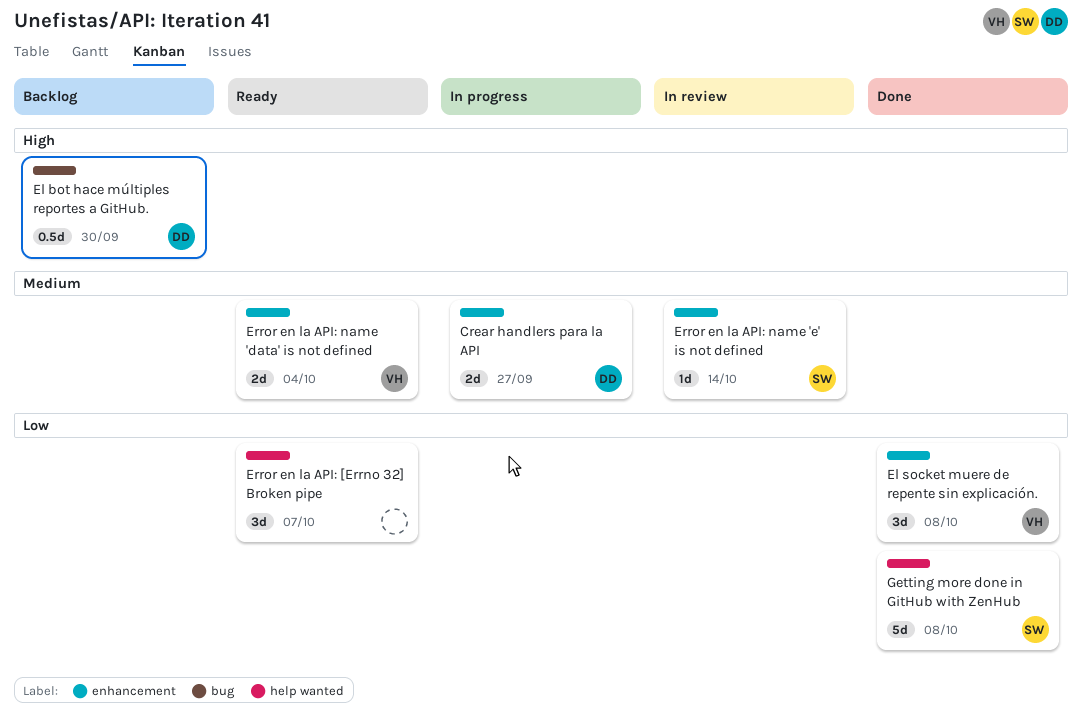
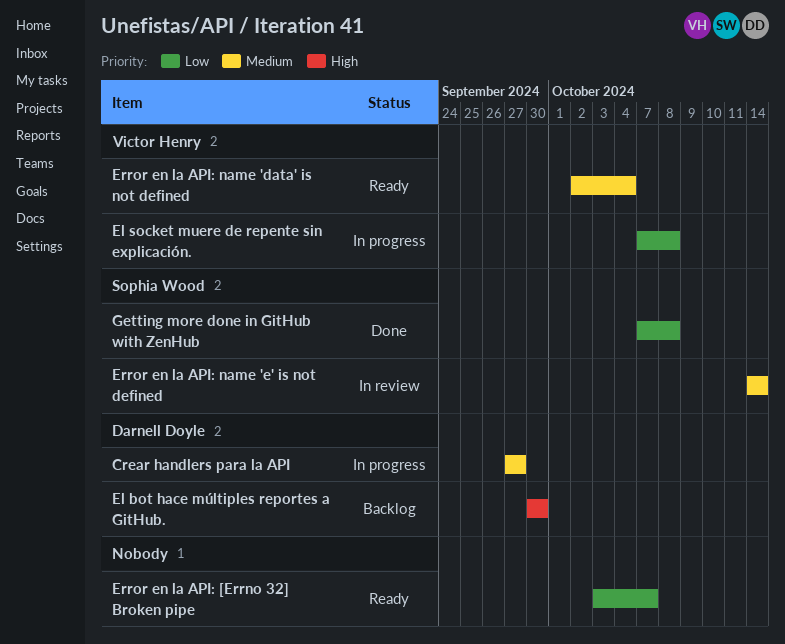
El socket muere de repente sin explicación., status: Done -> In progress

